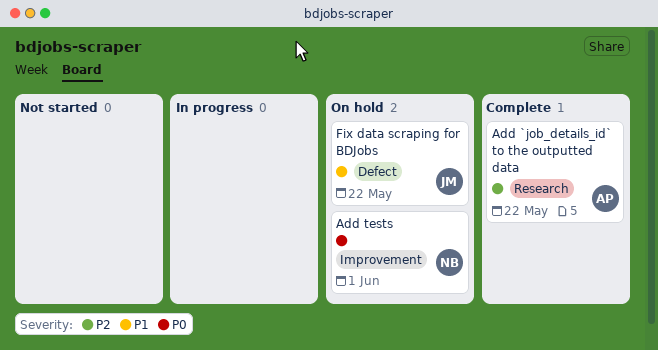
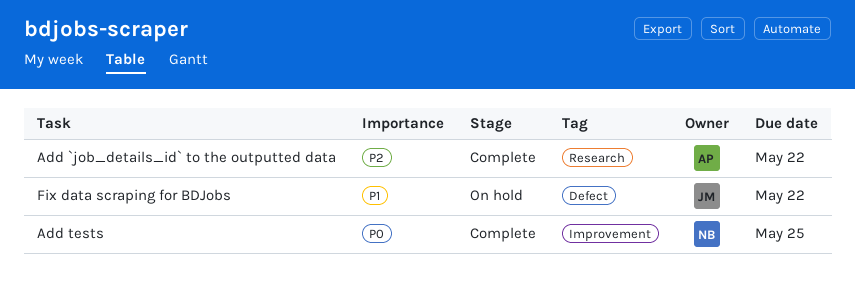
Add tests, status: On hold -> Complete
Add tests, due: Jun 1 -> May 25

